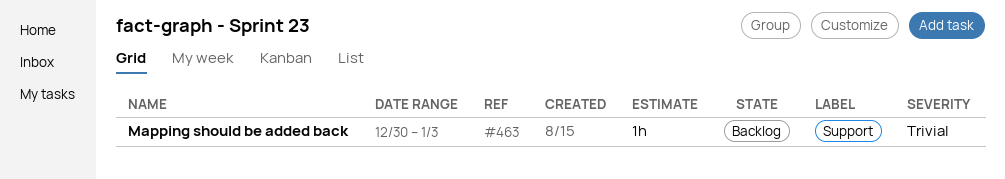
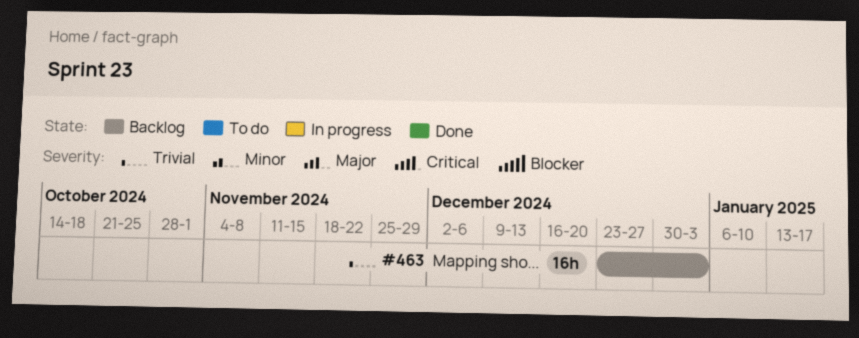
#463, estimate: 1h -> 16h
#463, start: Dec 30 -> Dec 23

